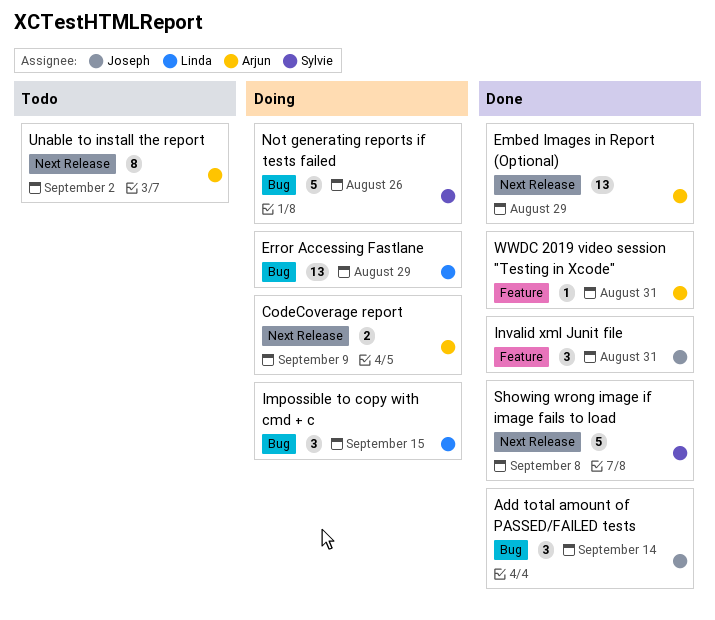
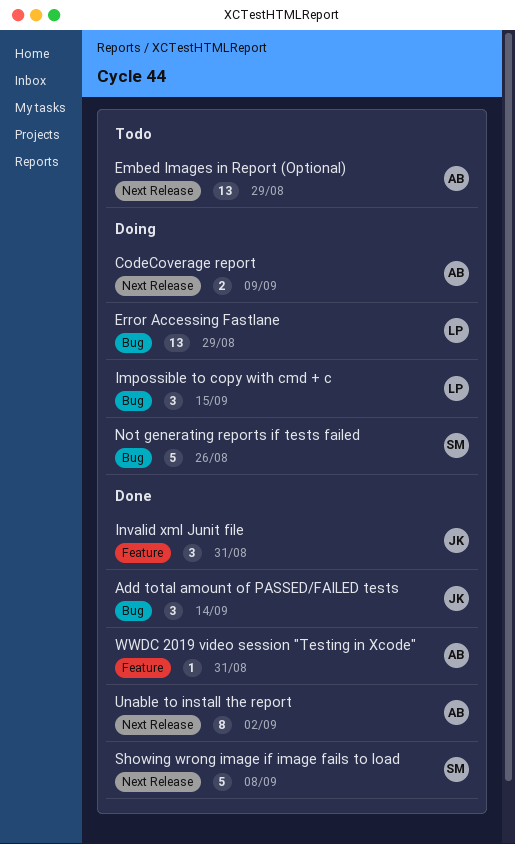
Embed Images in Report (Optional), status: Done -> Todo
Unable to install the report, status: Todo -> Done

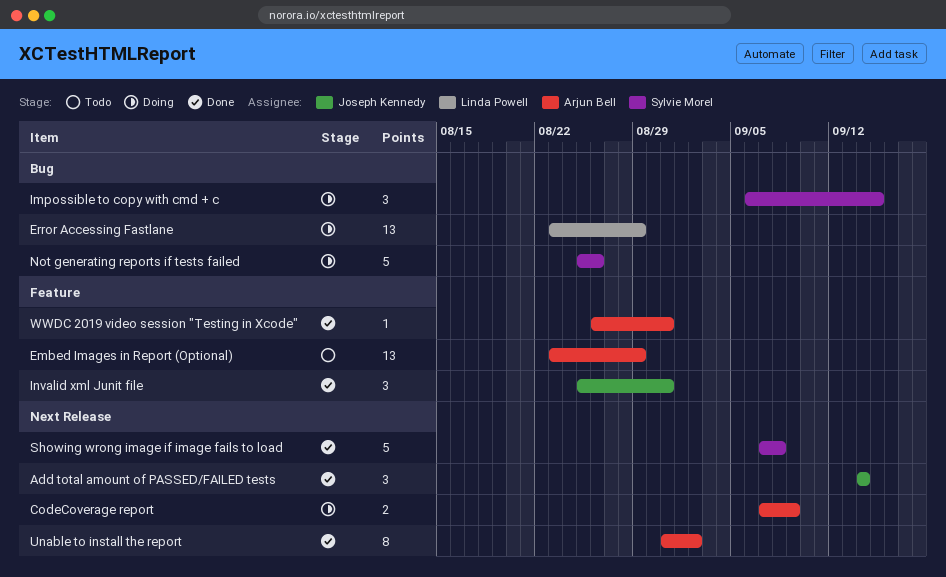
Add total amount of PASSED/FAILED tests, label: Bug -> Next Release
Embed Images in Report (Optional), label: Next Release -> Feature
Impossible to copy with cmd + c, owner: Linda Powell -> Sylvie Morel

